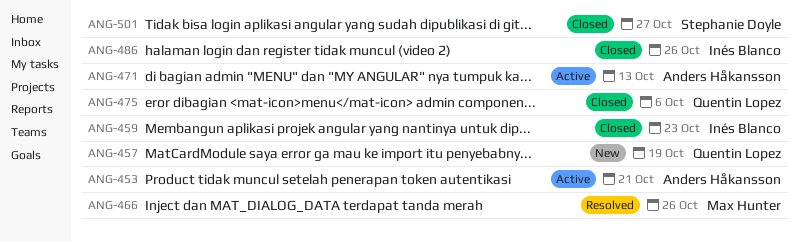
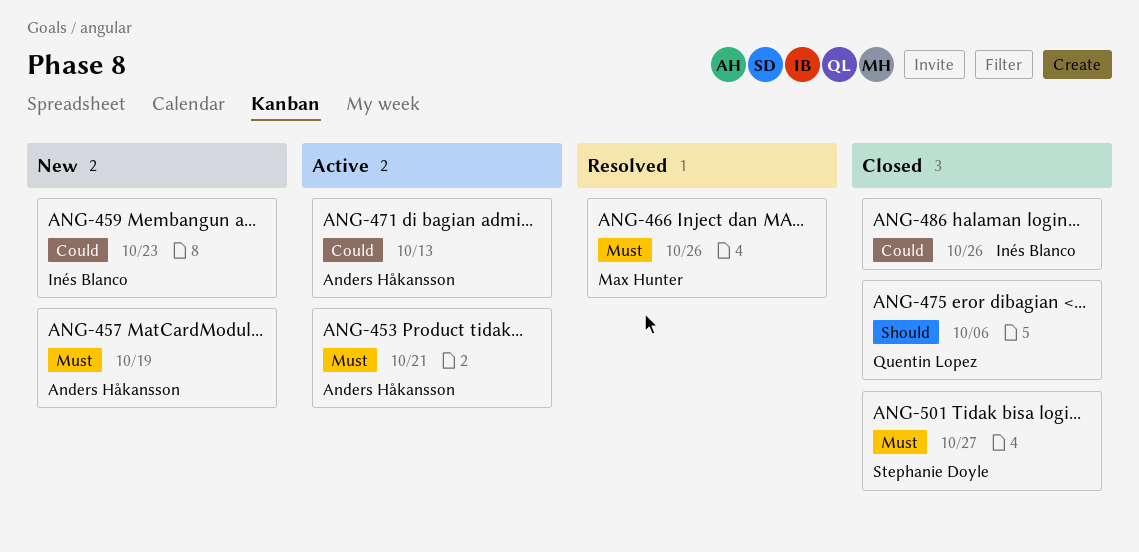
ANG-457, owner: Quentin Lopez -> Anders Håkansson
ANG-459, status: Closed -> New

